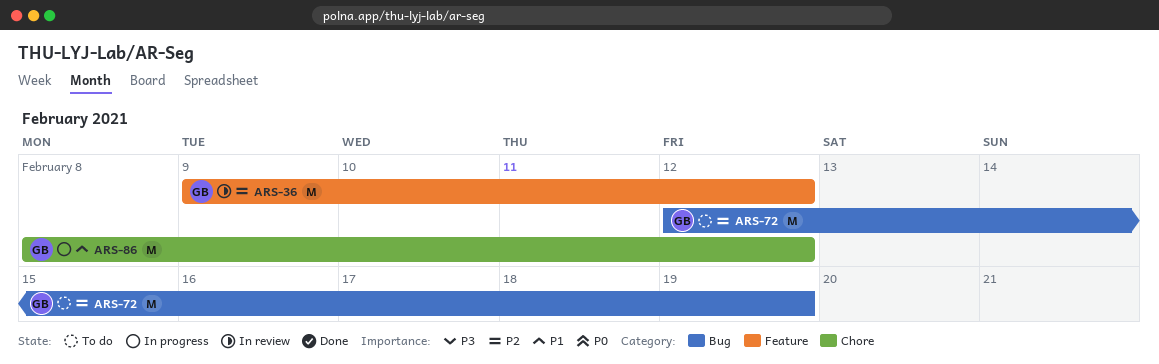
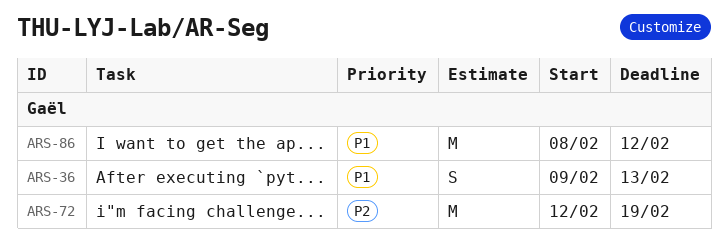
ARS-36, priority: P2 -> P1
ARS-36, estimate: M -> S
ARS-36, due: Feb 12 -> Feb 13

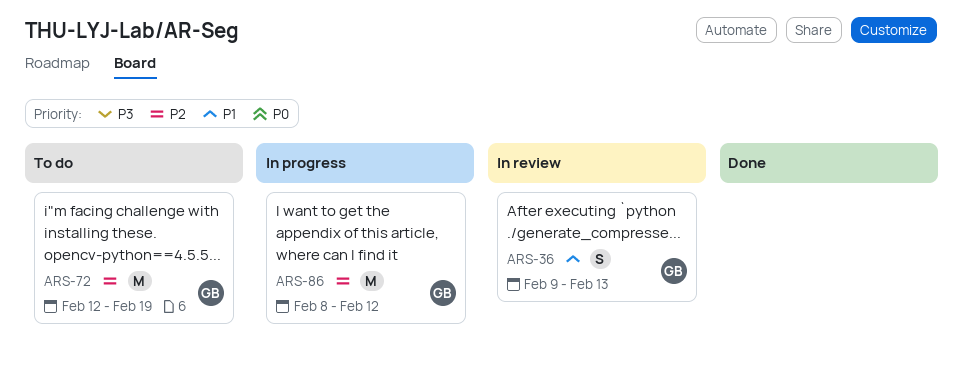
ARS-86, priority: P1 -> P2

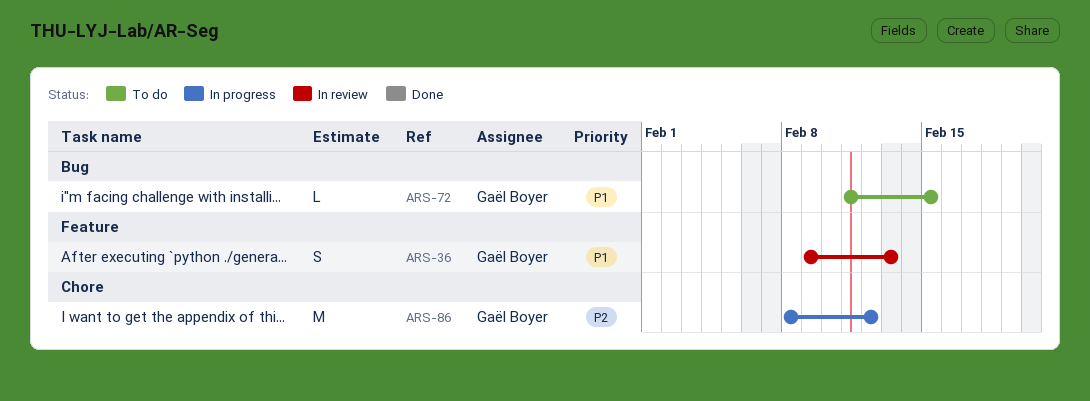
ARS-72, priority: P2 -> P1
ARS-72, estimate: M -> L
ARS-72, start: Feb 12 -> Feb 11
ARS-72, due: Feb 19 -> Feb 15

